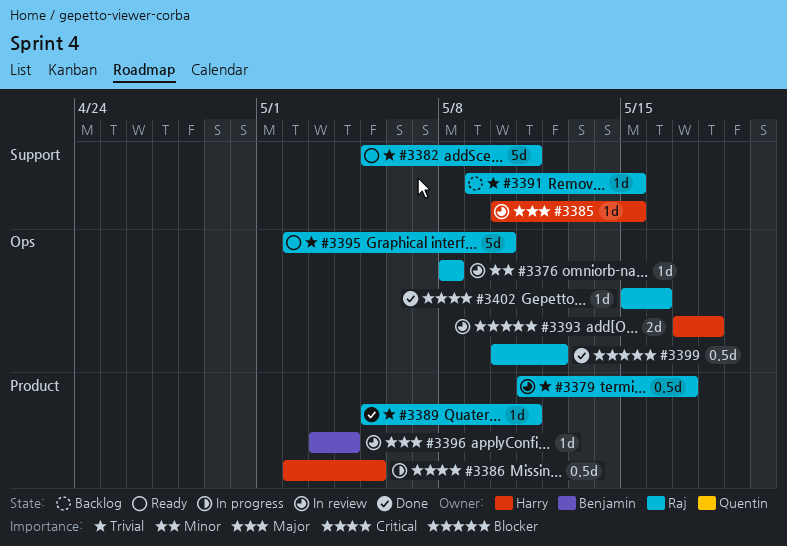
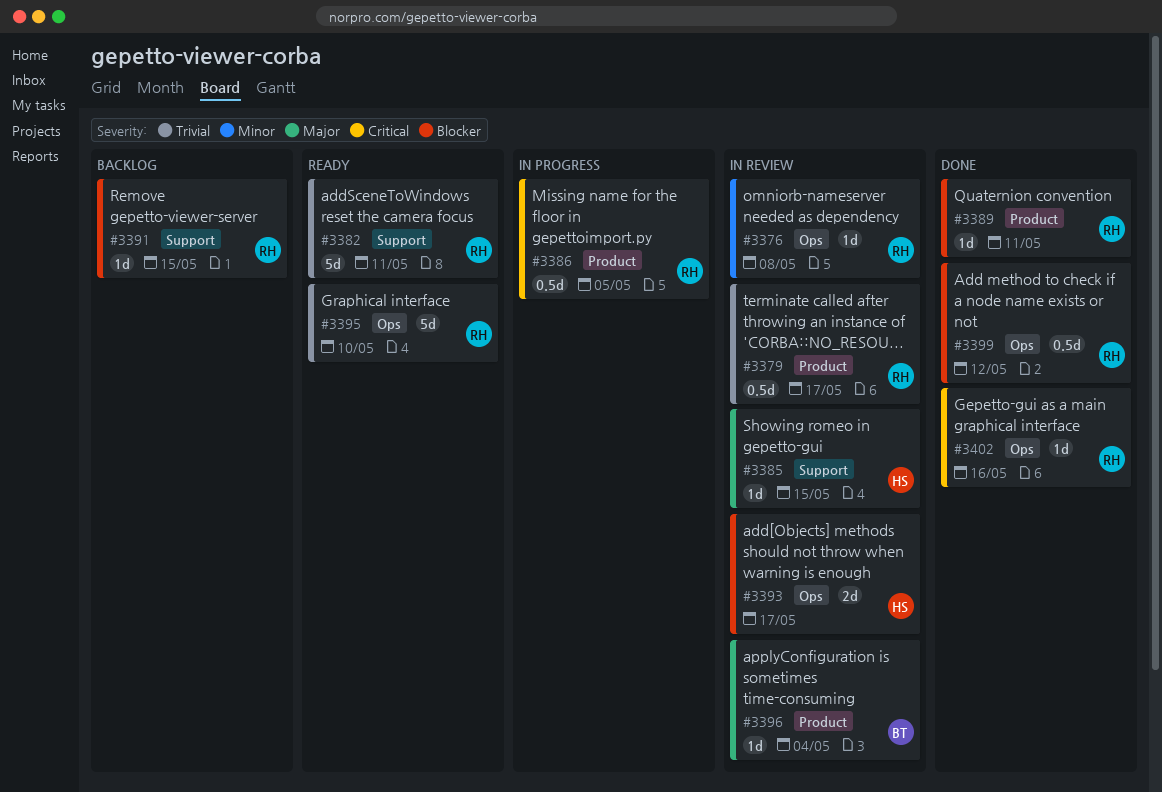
#3386, owner: Harry -> Raj
#3389, priority: Trivial -> Blocker
#3391, priority: Trivial -> Blocker
#3393, due: May 18 -> May 17

